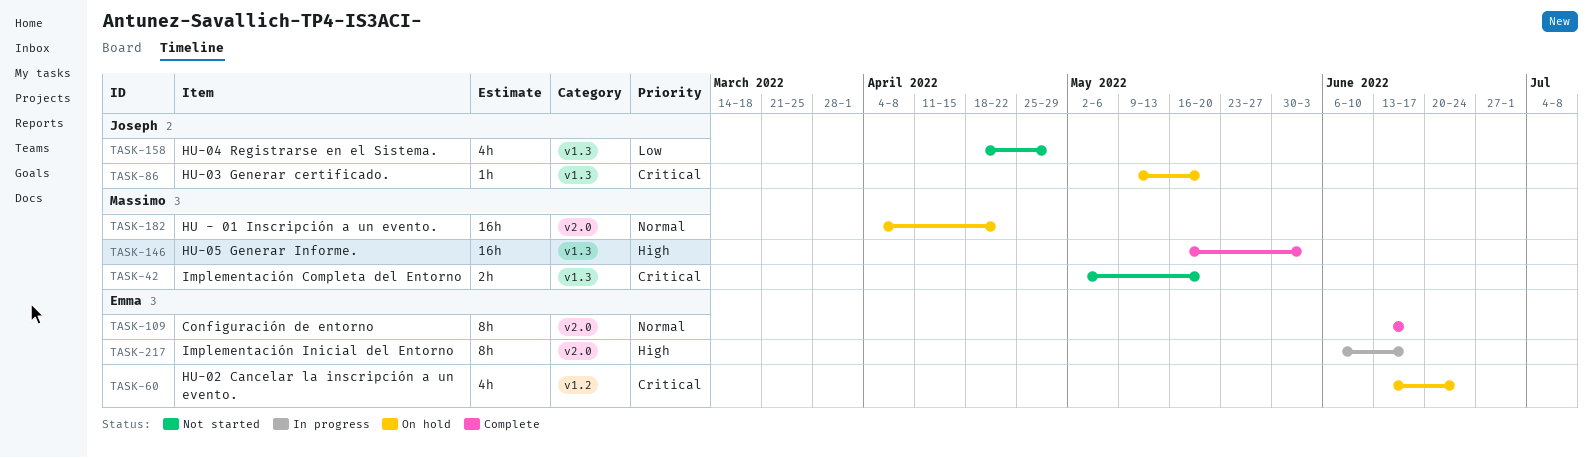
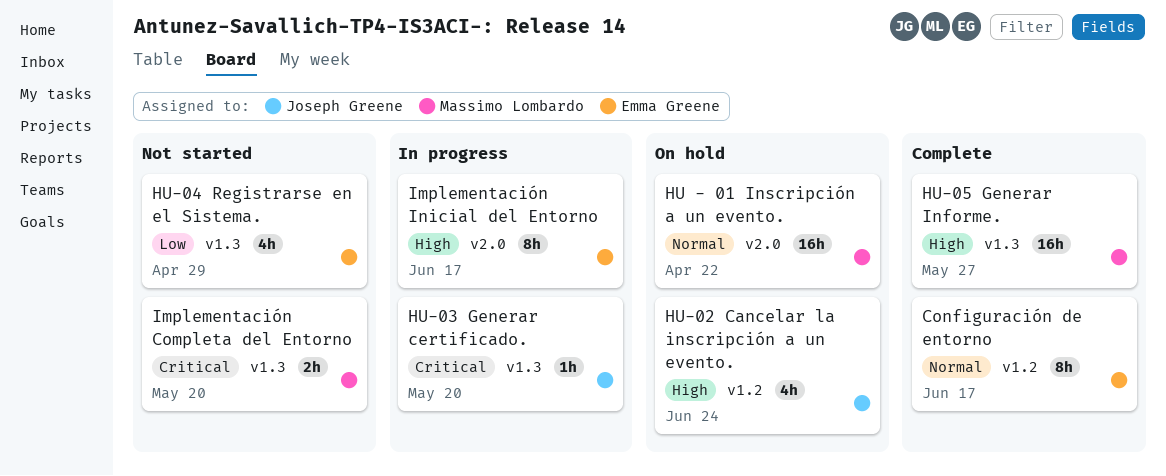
Configuración de entorno, label: v2.0 -> v1.2
HU-02 Cancelar la inscripción a un evento., owner: Emma Greene -> Joseph Greene
HU-02 Cancelar la inscripción a un evento., priority: Critical -> High
HU-03 Generar certificado., status: On hold -> In progress
HU-04 Registrarse en el Sistema., owner: Joseph Greene -> Emma Greene
HU-05 Generar Informe., due: Jun 3 -> May 27

